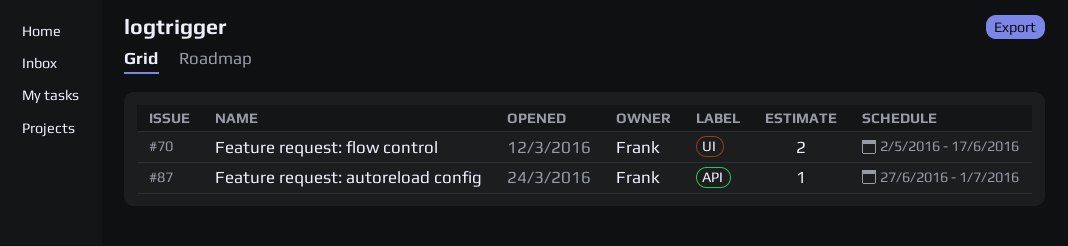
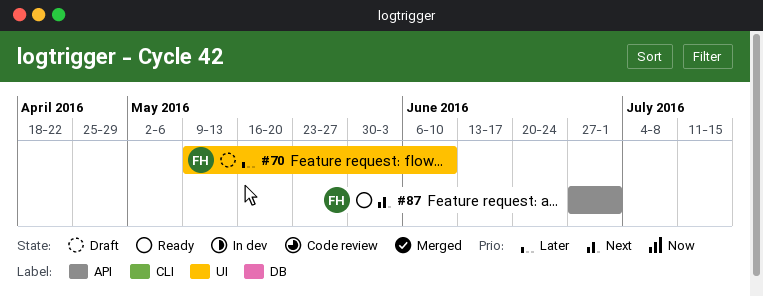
#70, start: May 2 -> May 9
#70, due: Jun 17 -> Jun 10

